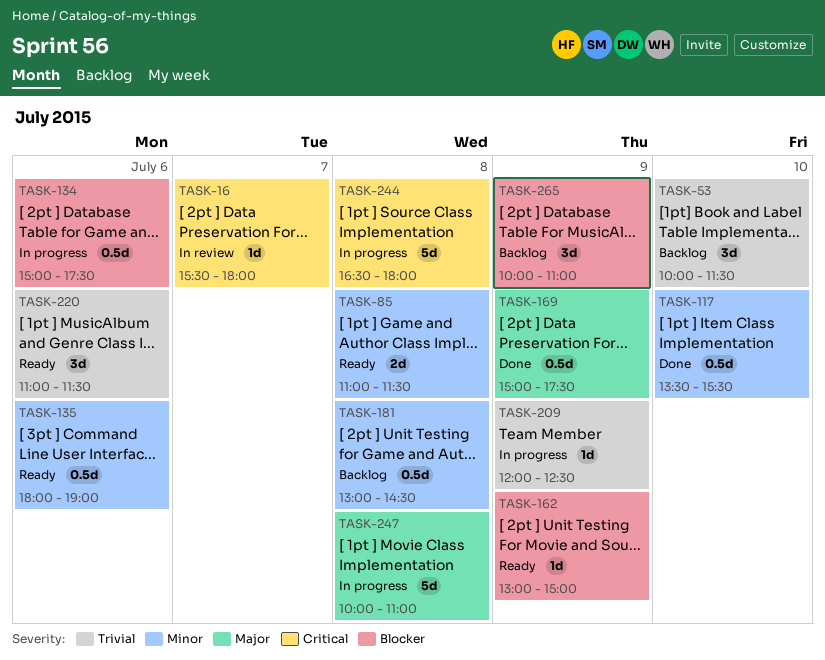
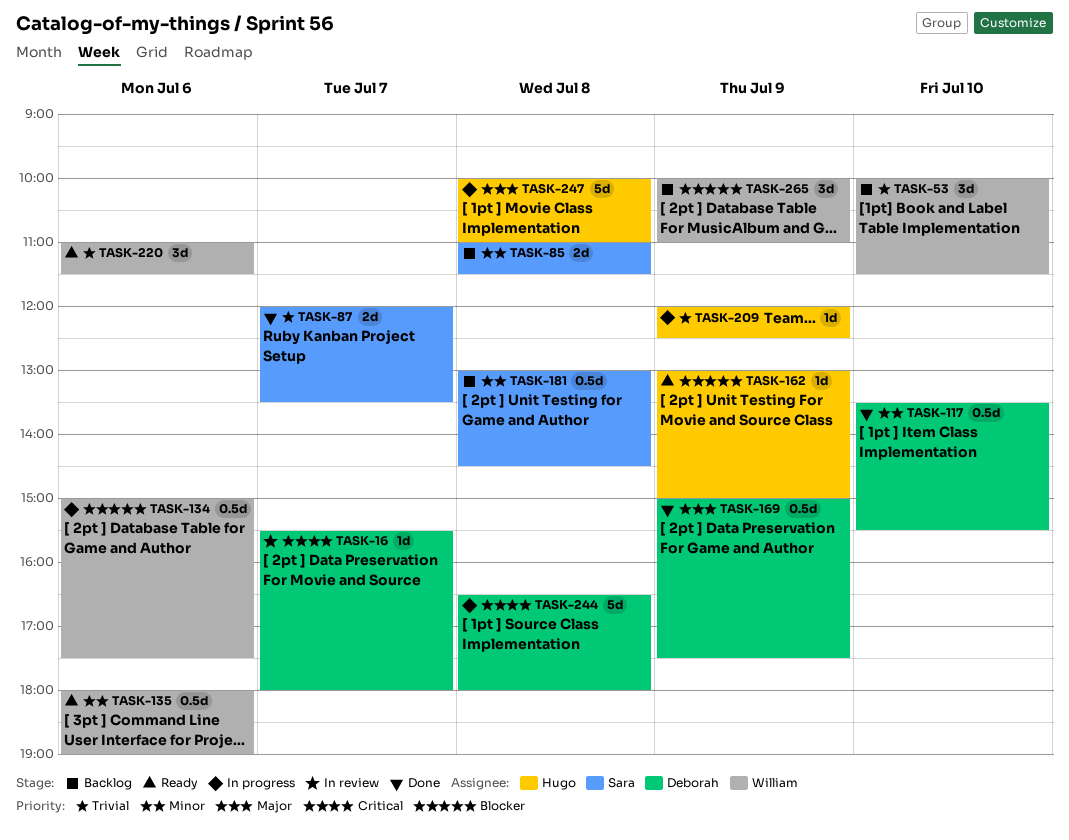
TASK-85, status: Ready -> Backlog
TASK-87: none -> present

